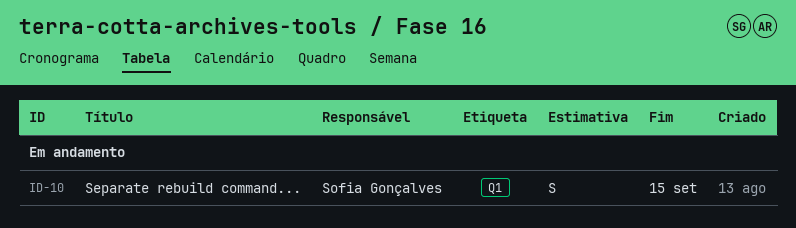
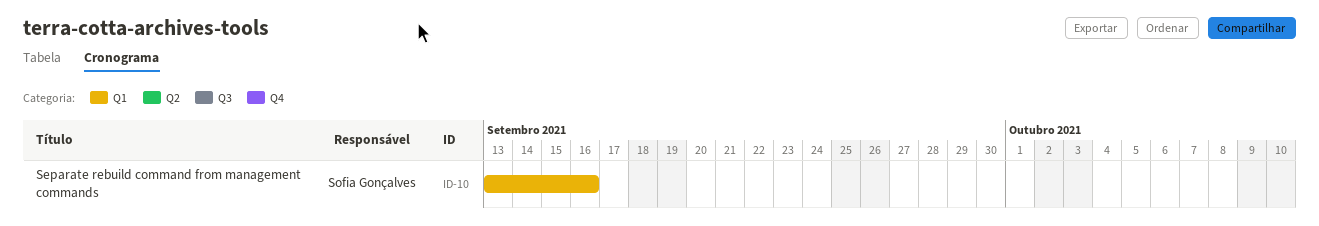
ID-10, due: Sep 15 -> Sep 16

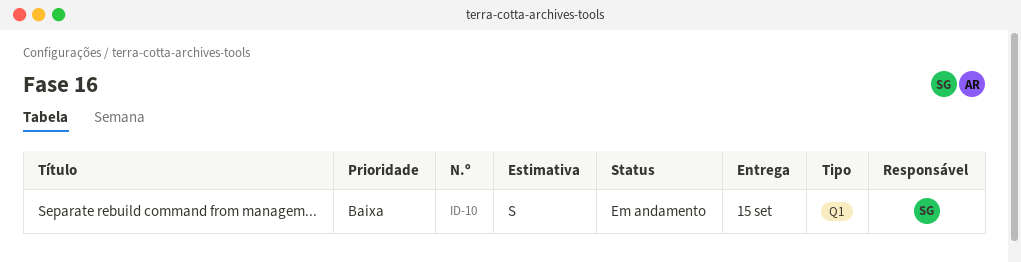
ID-10, due: Sep 16 -> Sep 15

